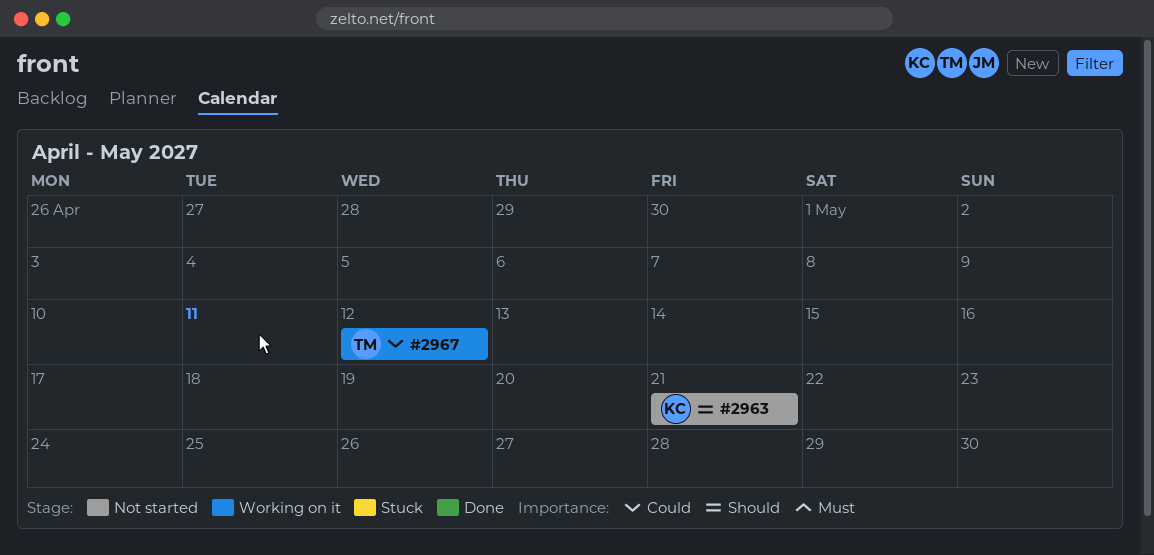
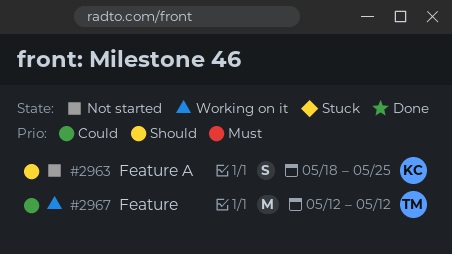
#2963, start: May 21 -> May 18
#2963, due: May 21 -> May 25

